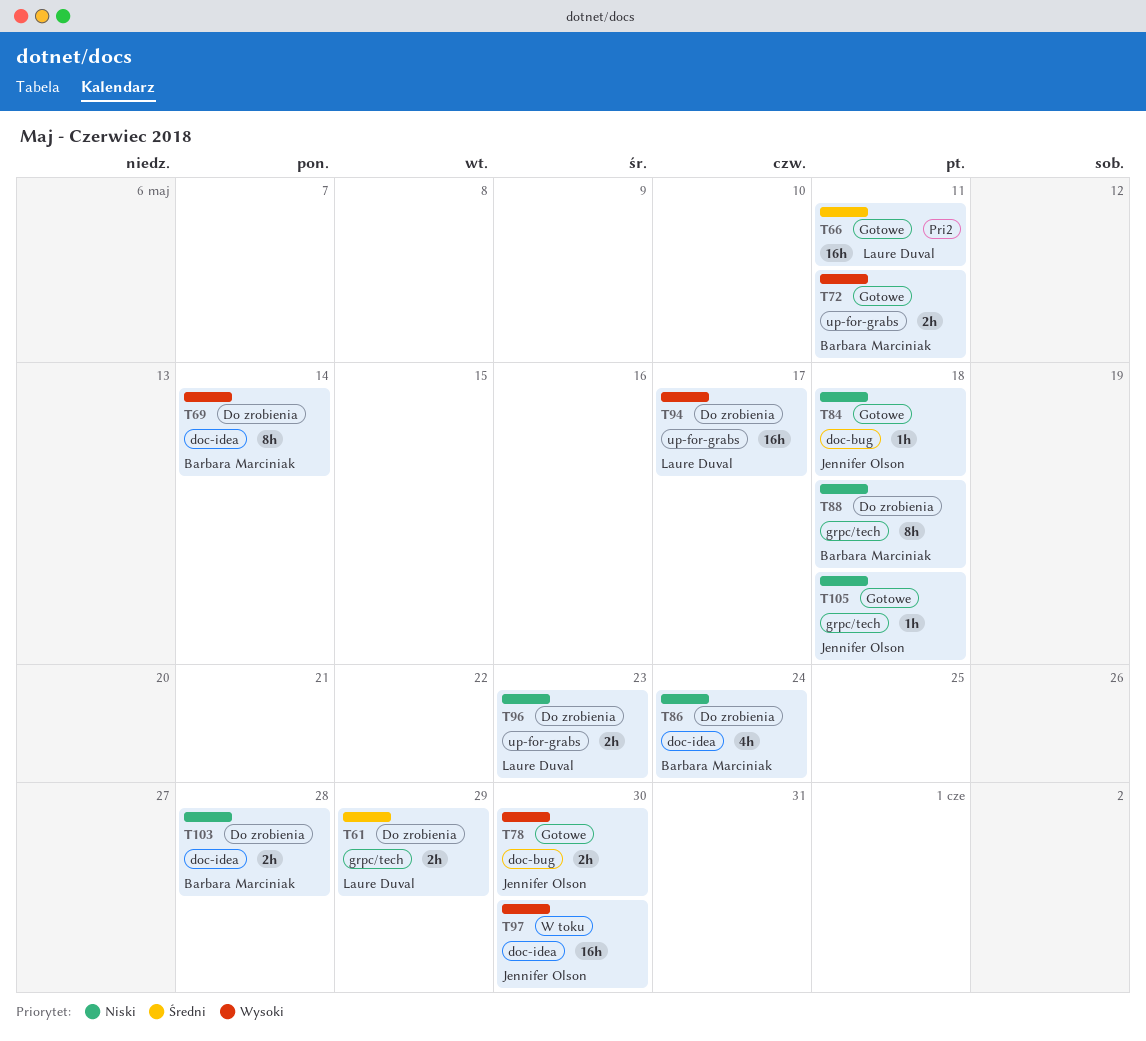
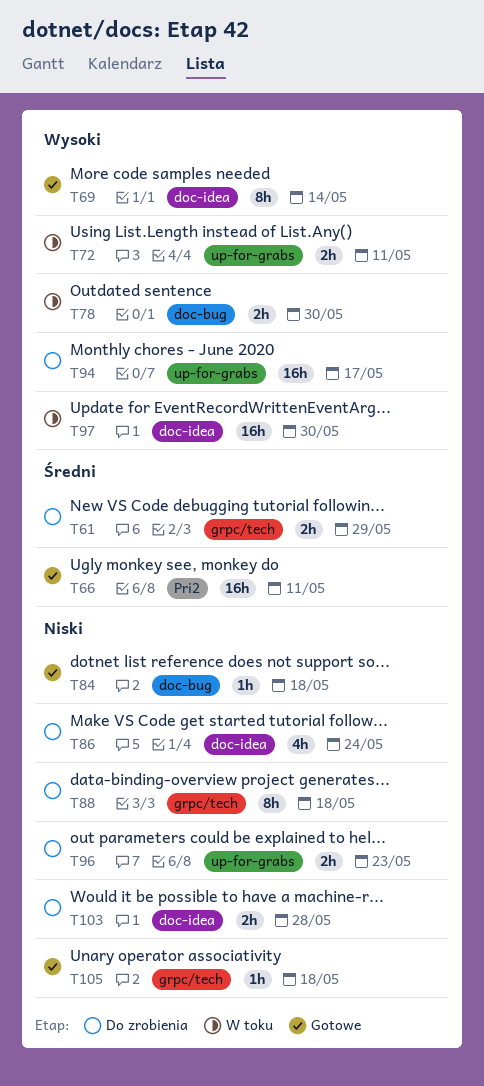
T69, status: Do zrobienia -> Gotowe
T72, status: Gotowe -> W toku
T78, status: Gotowe -> W toku

